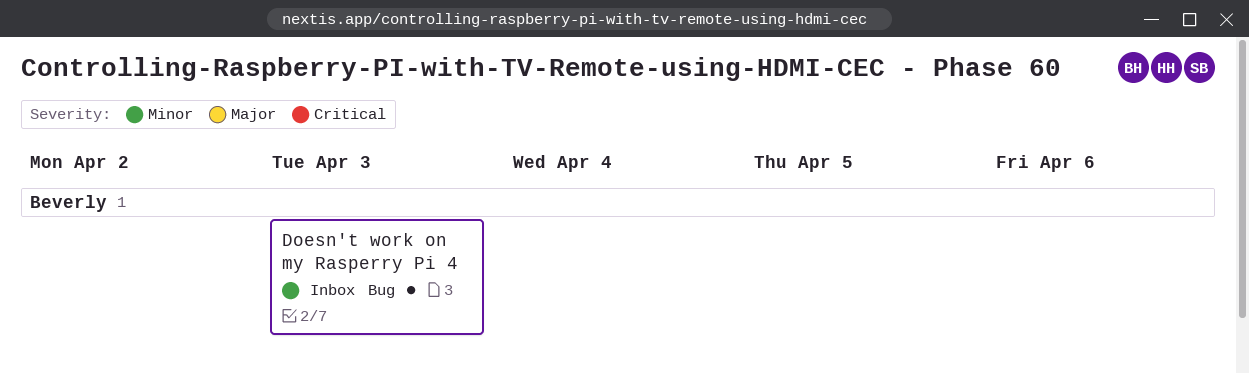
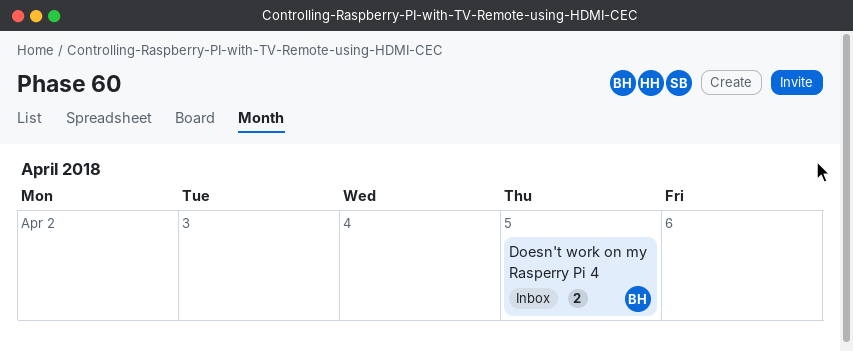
Doesn't work on my Rasperry Pi 4, estimate: 1 -> 2
Doesn't work on my Rasperry Pi 4, due: Apr 3 -> Apr 5

